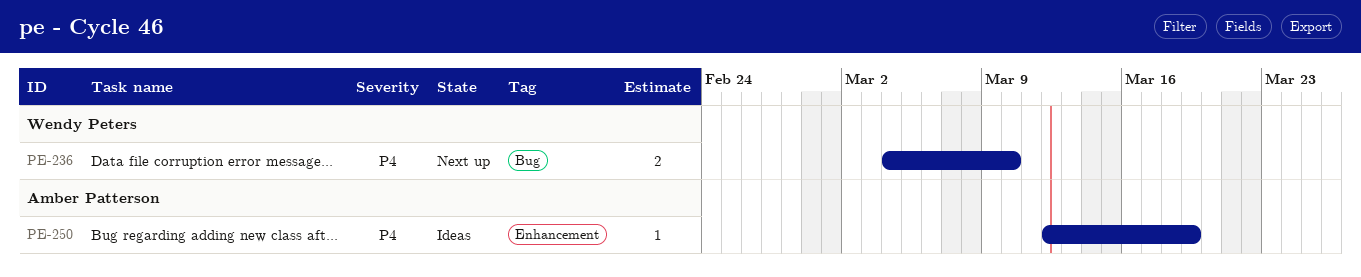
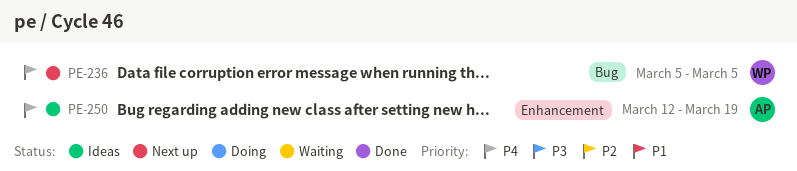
PE-236, start: Mar 4 -> Mar 5
PE-236, due: Mar 10 -> Mar 5

